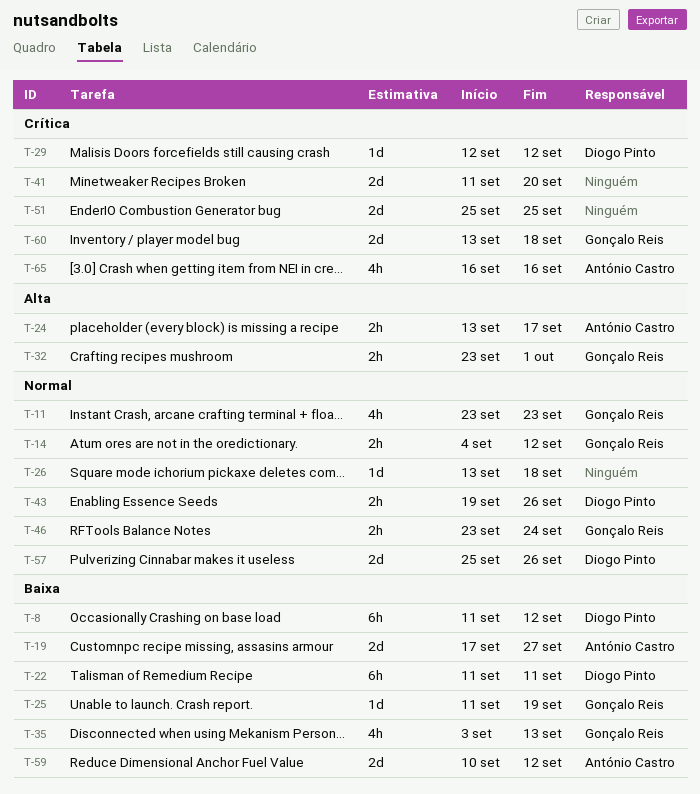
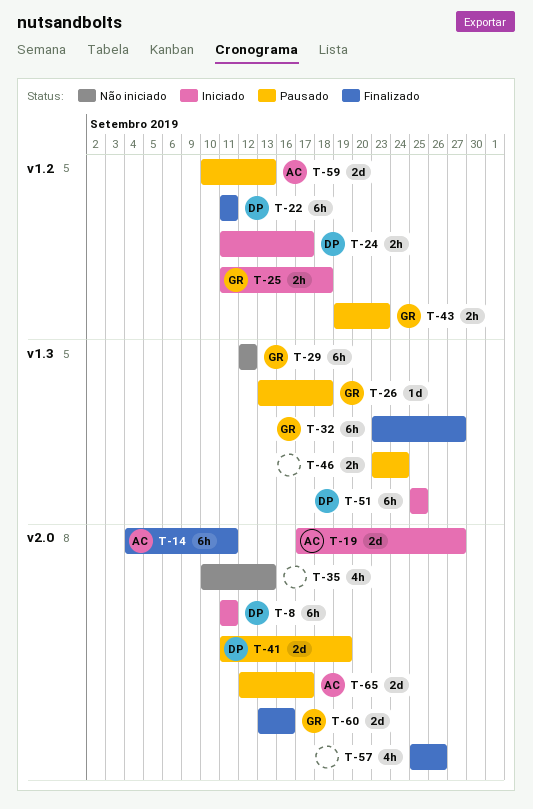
T-8, due: Sep 12 -> Sep 11
T-11: present -> none
T-14, owner: Gonçalo Reis -> António Castro
T-14, estimate: 2h -> 6h
T-14, due: Sep 12 -> Sep 11
T-24, owner: António Castro -> Diogo Pinto
T-24, start: Sep 13 -> Sep 11
T-25, estimate: 1d -> 2h
T-25, due: Sep 19 -> Sep 18
T-26, owner: none -> Gonçalo Reis
T-29, owner: Diogo Pinto -> Gonçalo Reis
T-29, estimate: 1d -> 6h
T-32, estimate: 2h -> 6h
T-32, due: Oct 1 -> Sep 27
T-35, owner: Gonçalo Reis -> none
T-35, start: Sep 3 -> Sep 10
T-41, owner: none -> Diogo Pinto
T-41, due: Sep 20 -> Sep 19
T-43, owner: Diogo Pinto -> Gonçalo Reis
T-43, due: Sep 26 -> Sep 23
T-46, owner: Gonçalo Reis -> none
T-51, owner: none -> Diogo Pinto
T-51, estimate: 2d -> 6h
T-57, owner: Diogo Pinto -> none
T-57, estimate: 2d -> 4h
T-59, due: Sep 12 -> Sep 13
T-60, due: Sep 18 -> Sep 16
T-65, estimate: 4h -> 2d
T-65, start: Sep 16 -> Sep 12
T-65, due: Sep 16 -> Sep 17

